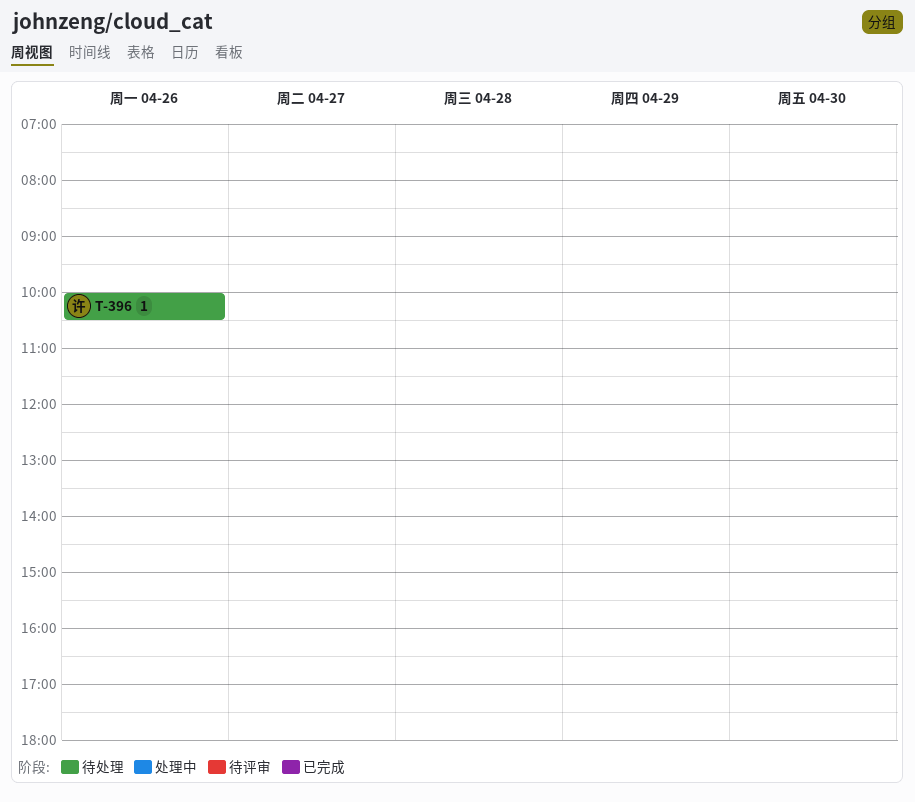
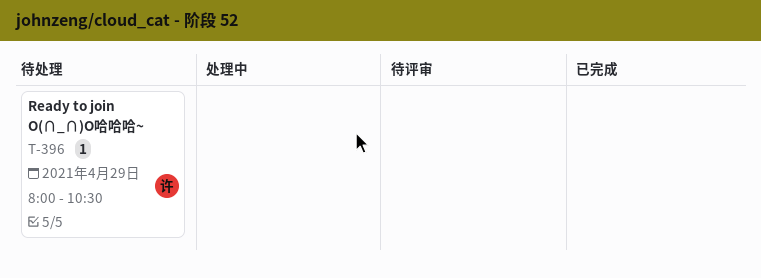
T-396, day: Apr 26 -> Apr 29
T-396, begins: 10:00 -> 08:00

